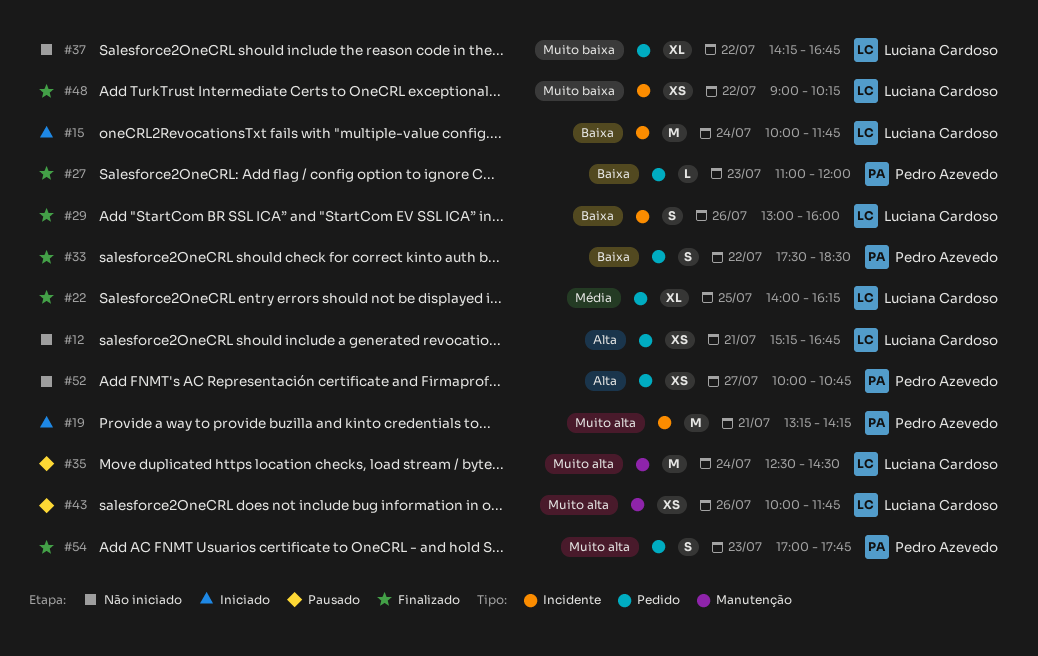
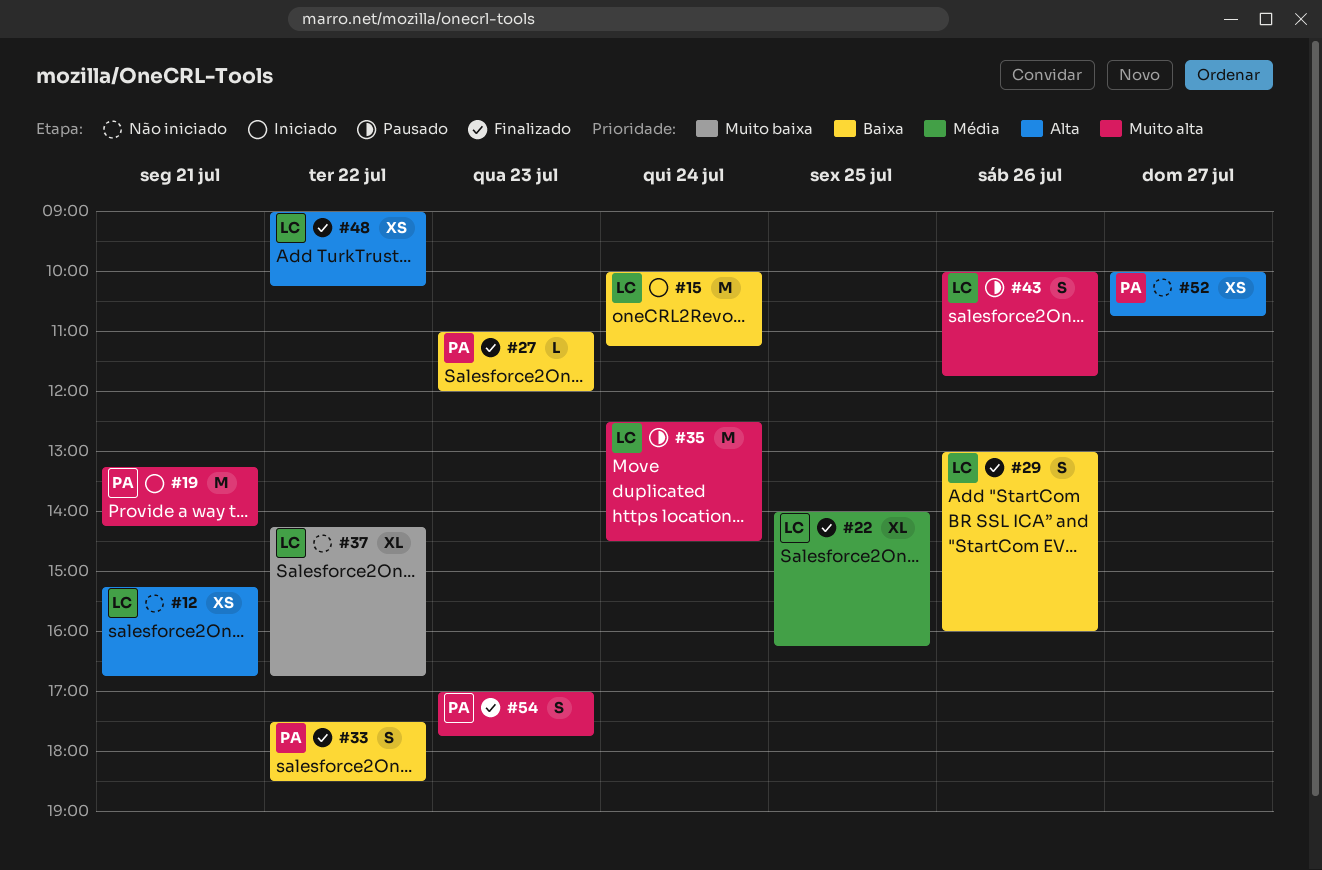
#15, ends: 11:45 -> 11:15
#43, estimate: XS -> S
#48, priority: Muito baixa -> Alta

